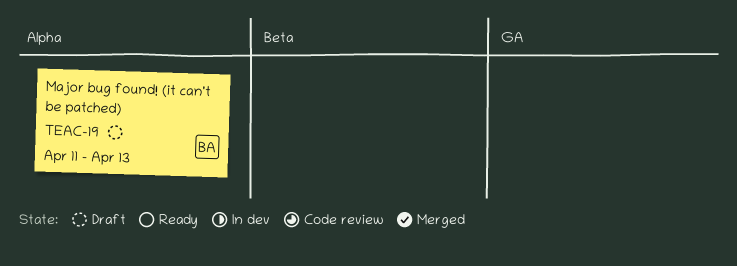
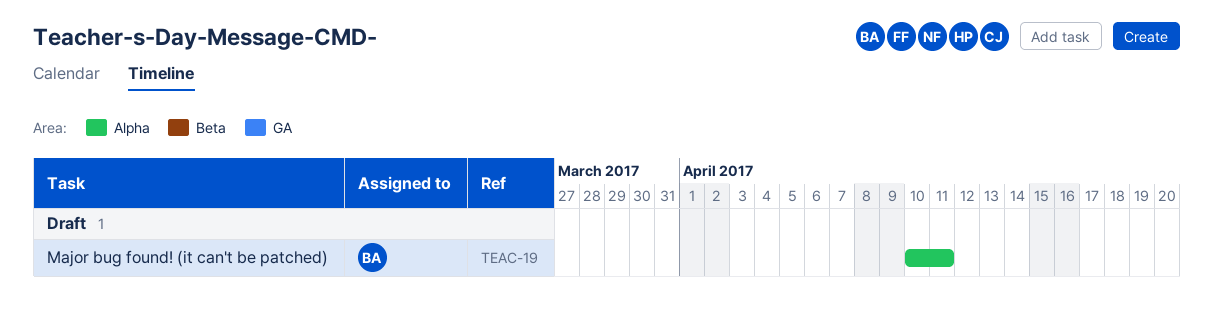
TEAC-19, start: Apr 11 -> Apr 10
TEAC-19, due: Apr 13 -> Apr 11

